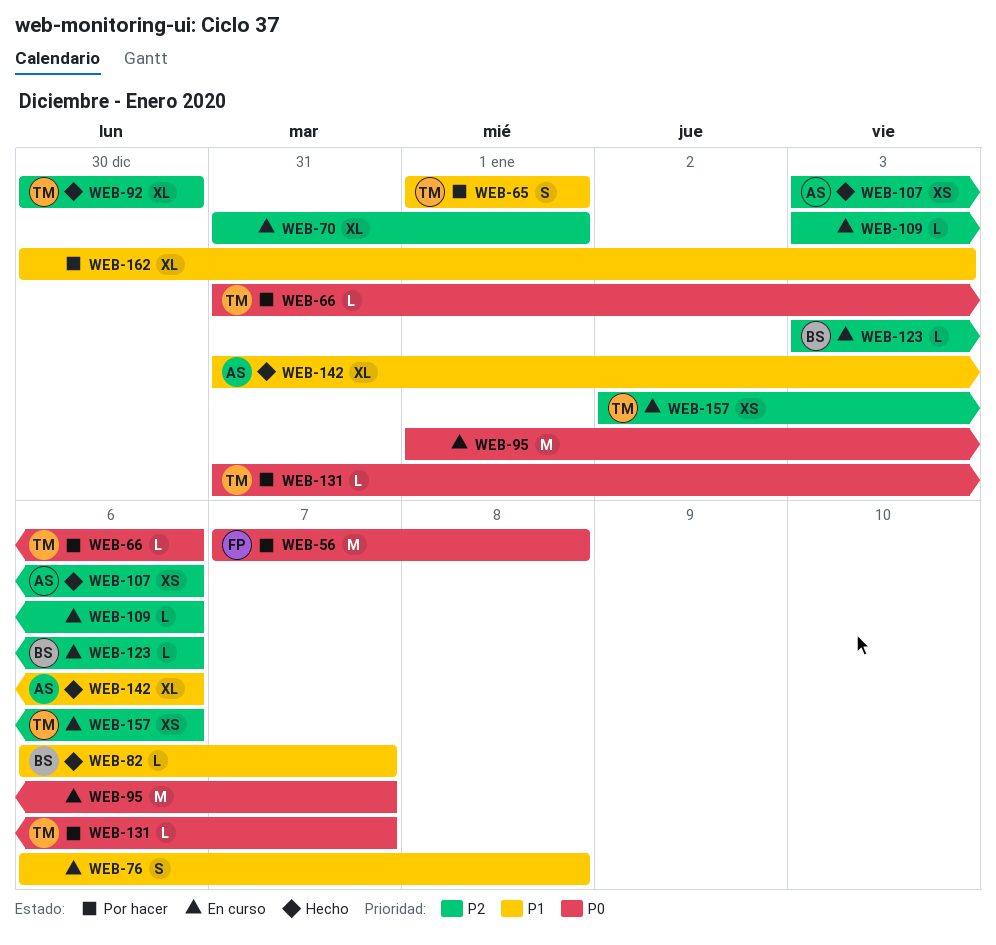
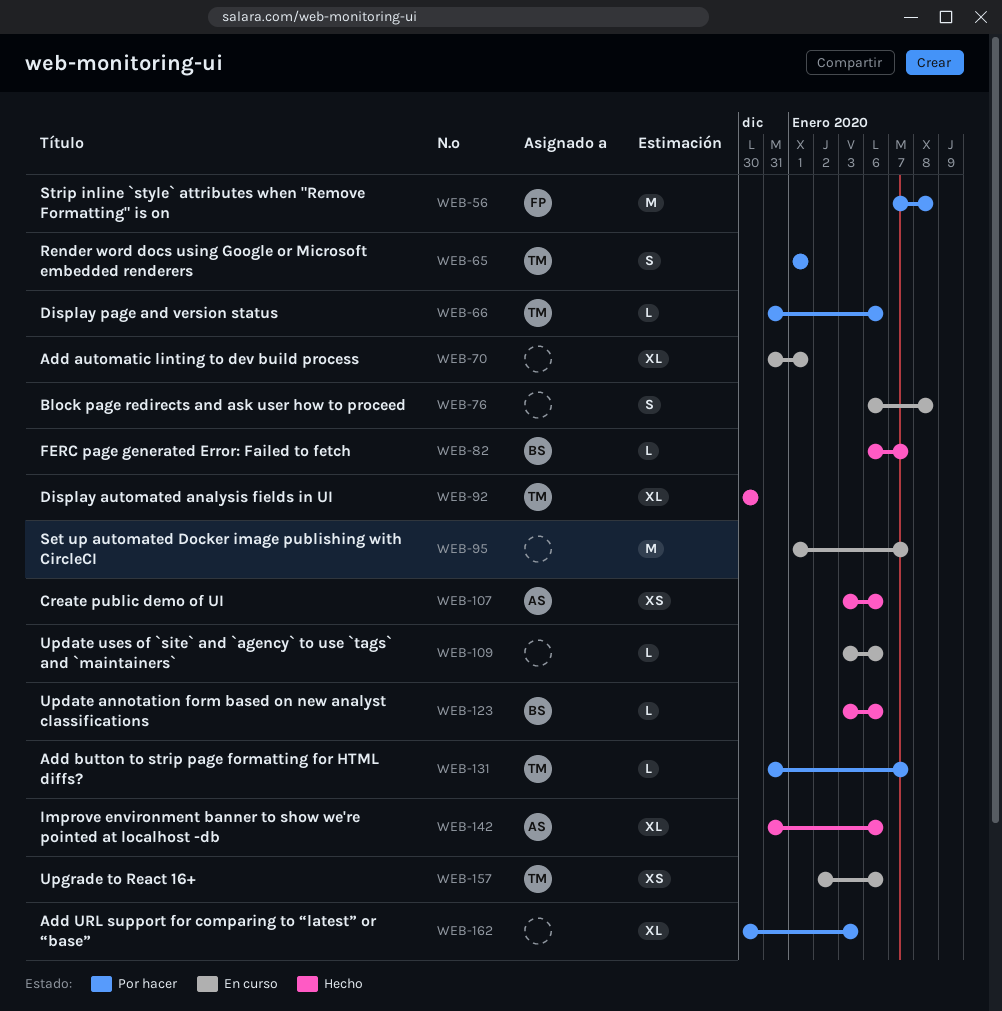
WEB-123, status: En curso -> Hecho

